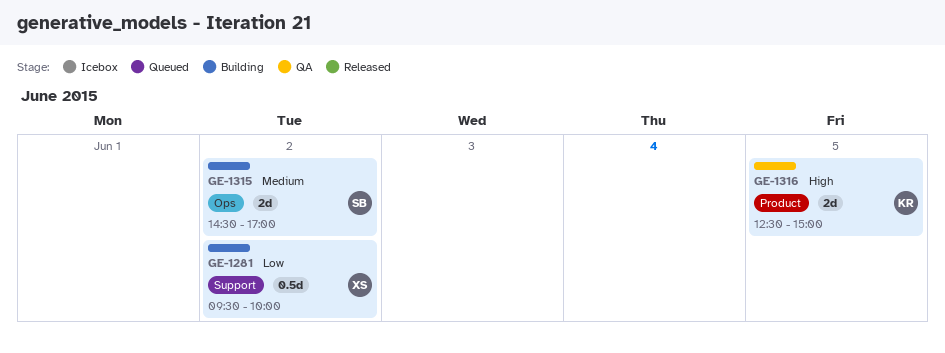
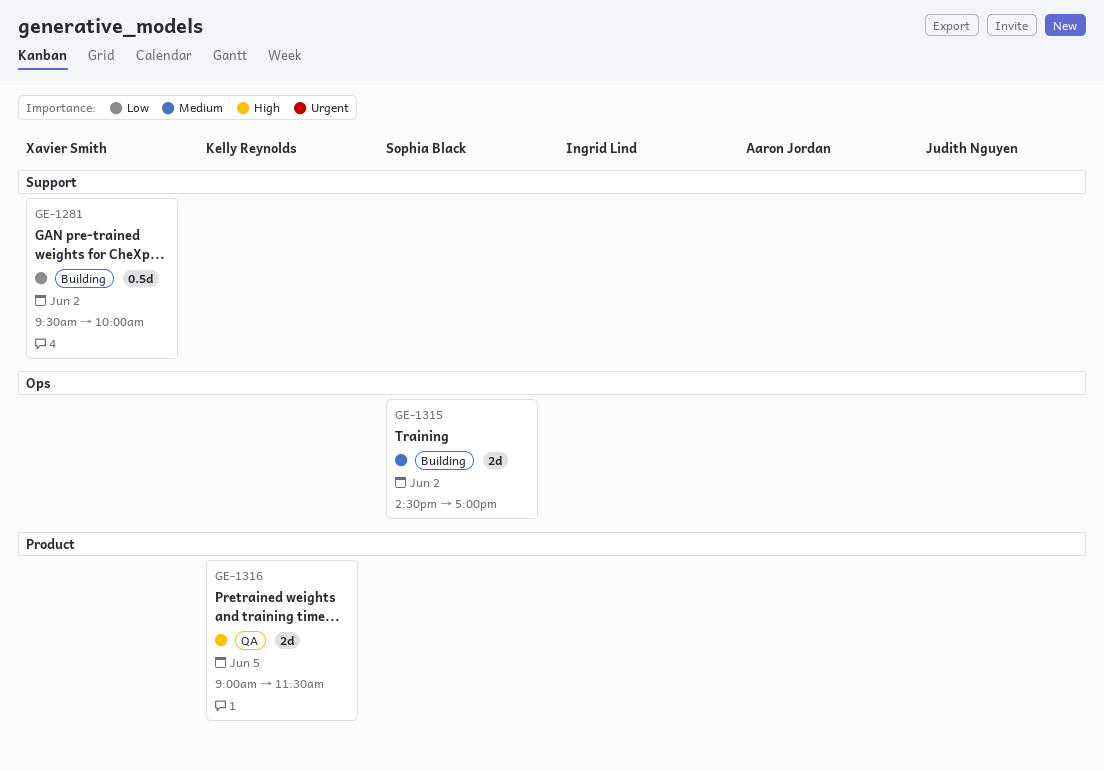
GE-1316, begins: 12:30 -> 09:00
GE-1316, ends: 15:00 -> 11:30

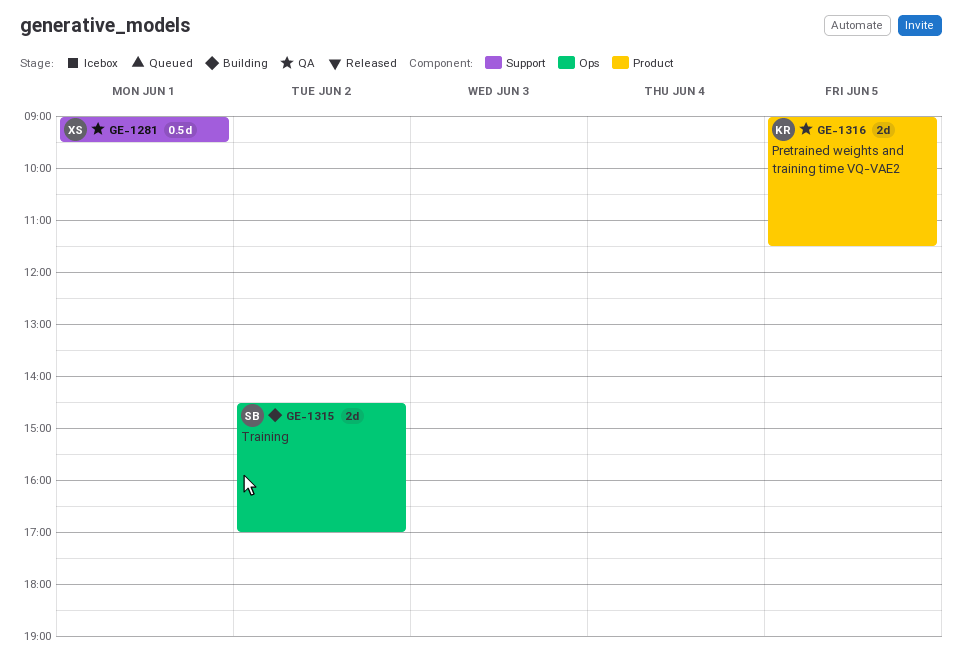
GE-1281, status: Building -> QA
GE-1281, day: Jun 2 -> Jun 1
GE-1281, begins: 09:30 -> 09:00
GE-1281, ends: 10:00 -> 09:30

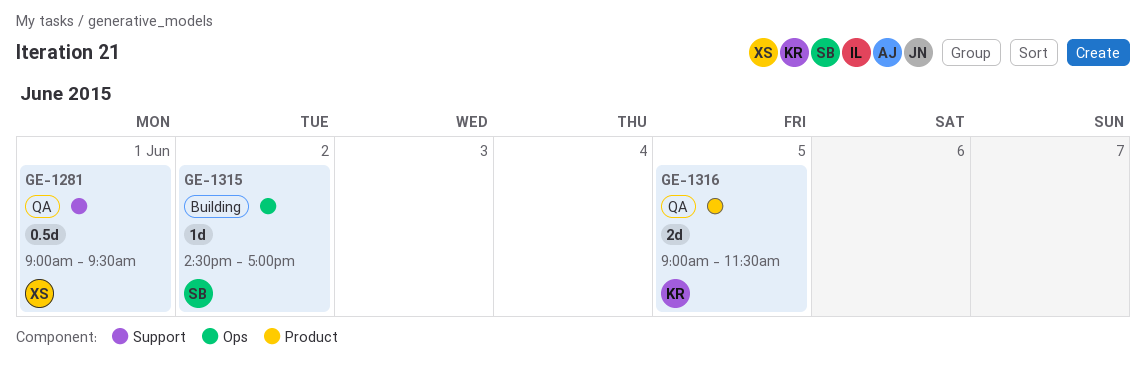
GE-1315, estimate: 2d -> 1d

